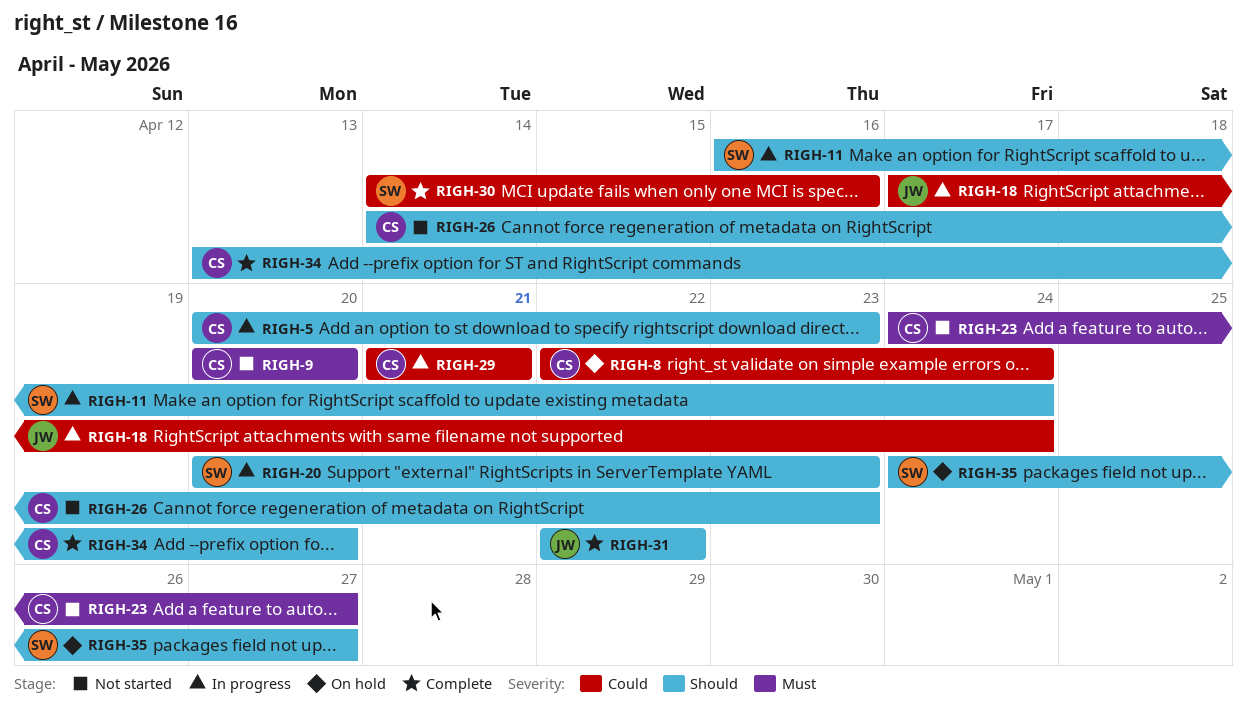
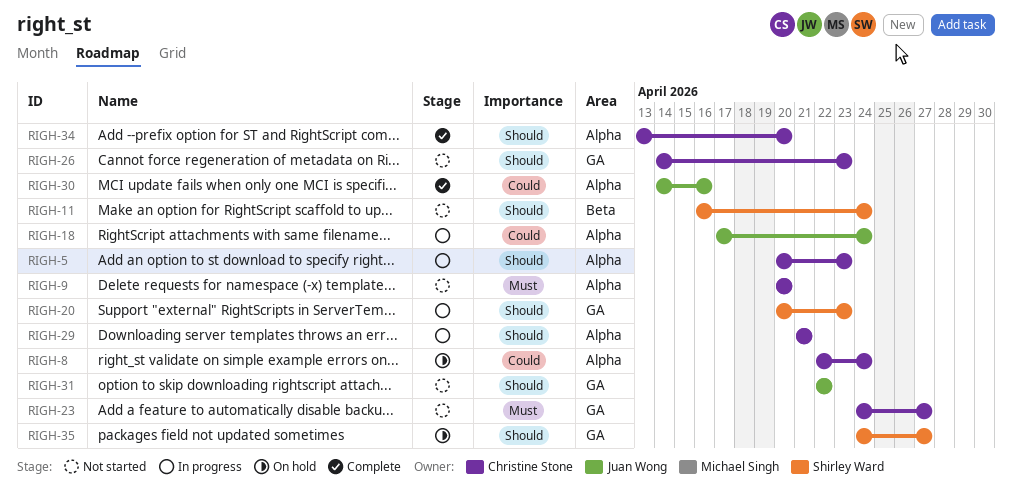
RIGH-11, status: In progress -> Not started
RIGH-29, priority: Could -> Should
RIGH-30, owner: Shirley Ward -> Juan Wong
RIGH-31, status: Complete -> Not started

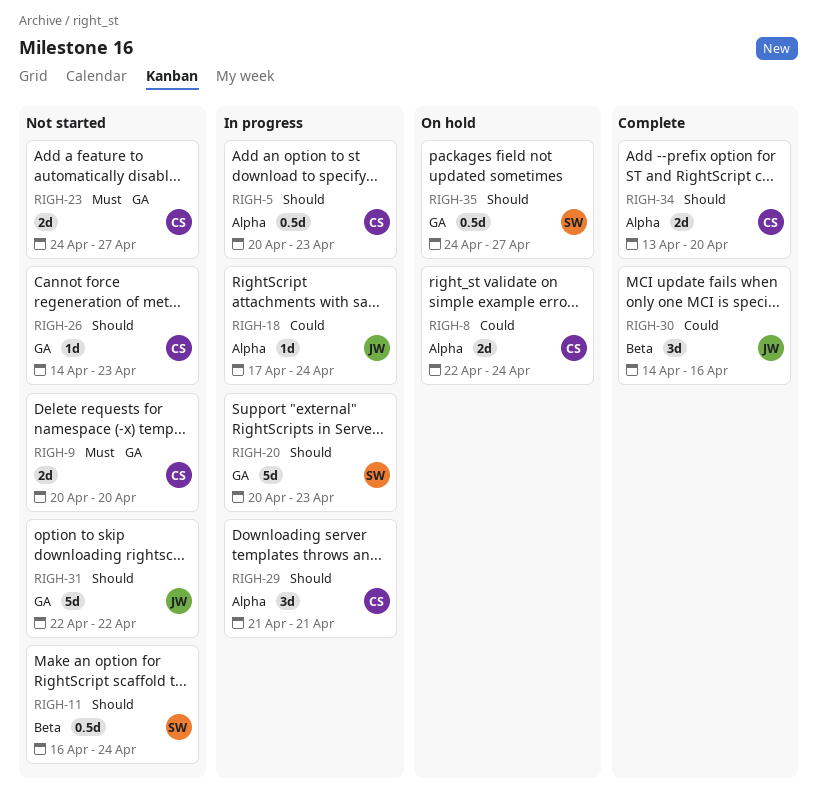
RIGH-9, label: Alpha -> GA
RIGH-30, label: Alpha -> Beta

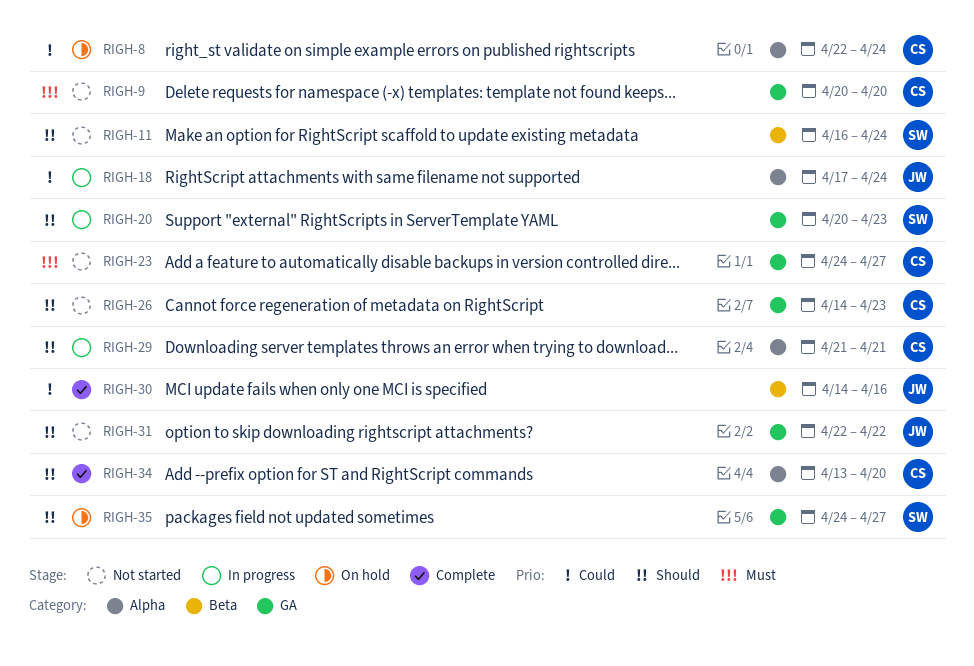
RIGH-5: present -> none

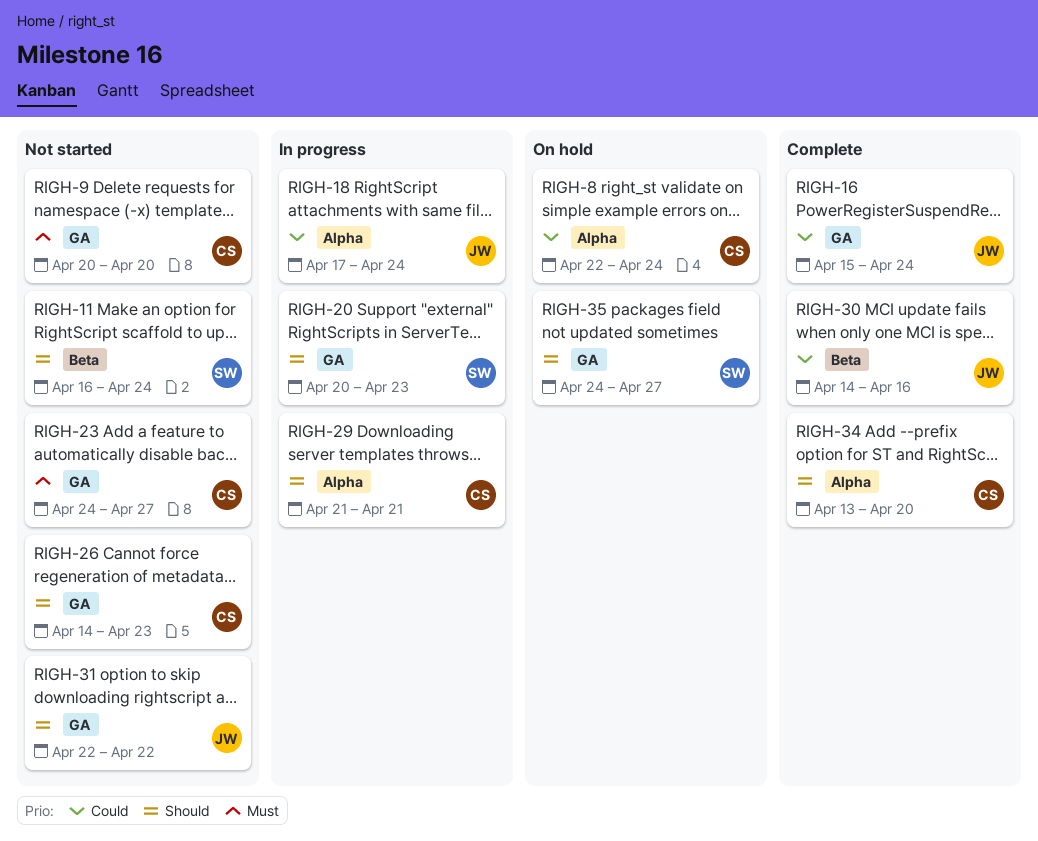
RIGH-16: none -> present

